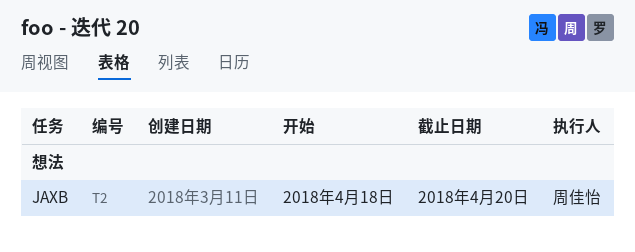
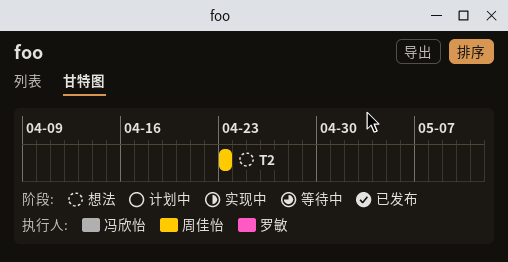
T2, start: Apr 18 -> Apr 23
T2, due: Apr 20 -> Apr 23

